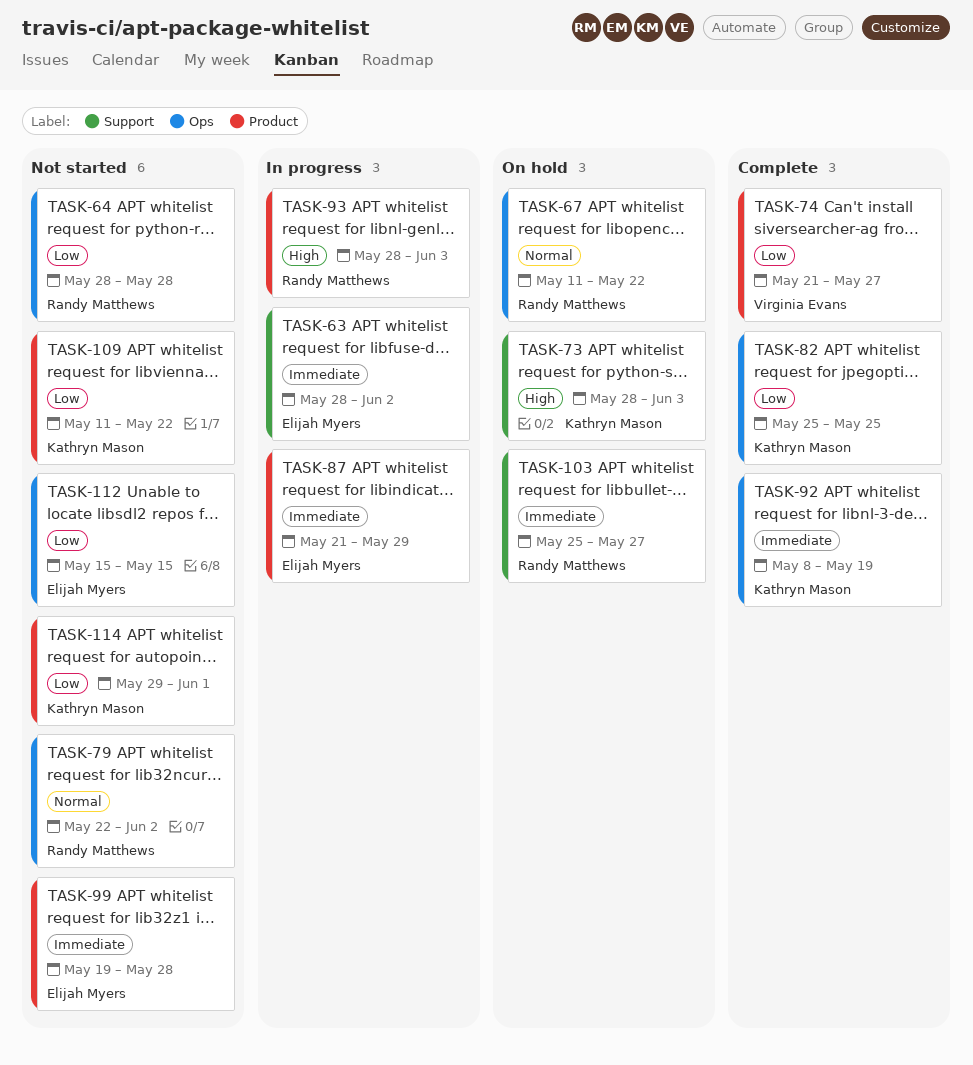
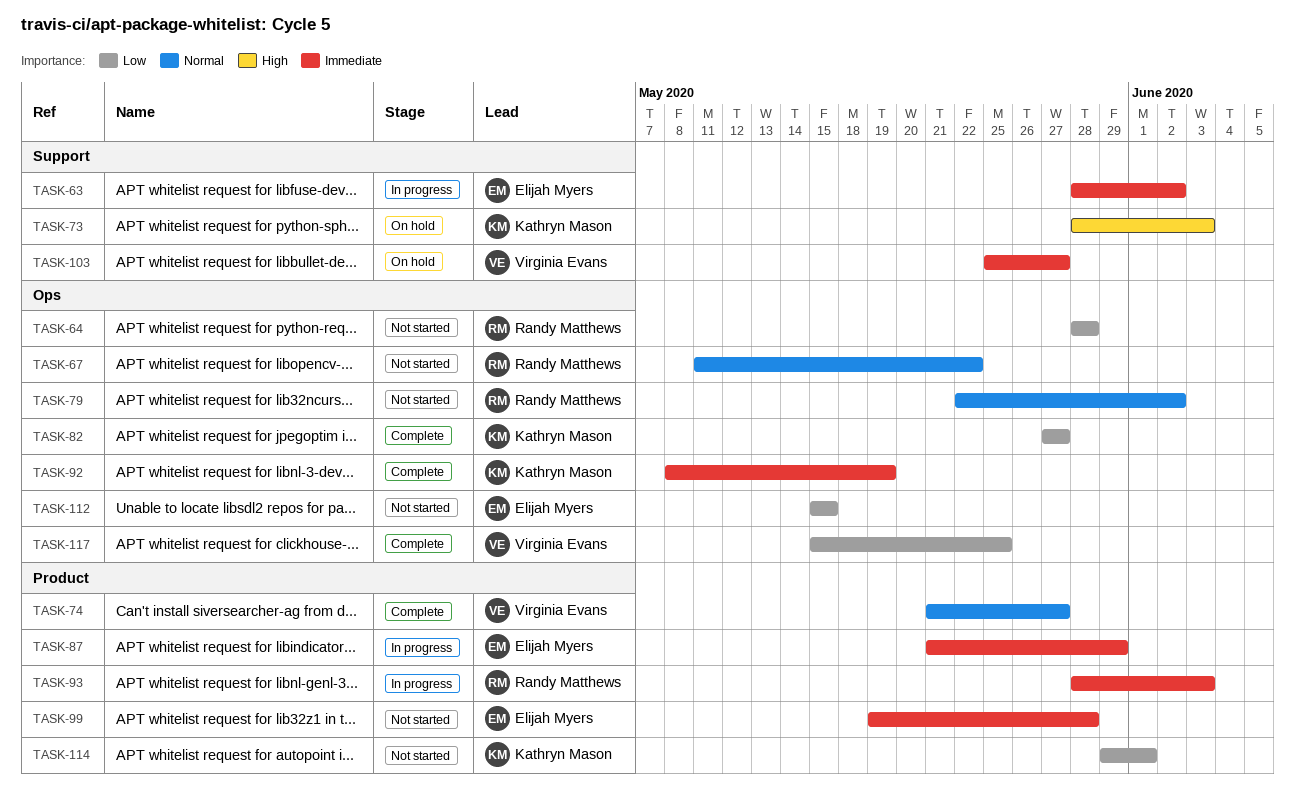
TASK-67, status: On hold -> Not started
TASK-74, priority: Low -> Normal
TASK-82, start: May 25 -> May 27
TASK-82, due: May 25 -> May 27
TASK-93, priority: High -> Immediate
TASK-103, owner: Randy Matthews -> Virginia Evans
TASK-109: present -> none
TASK-117: none -> present

